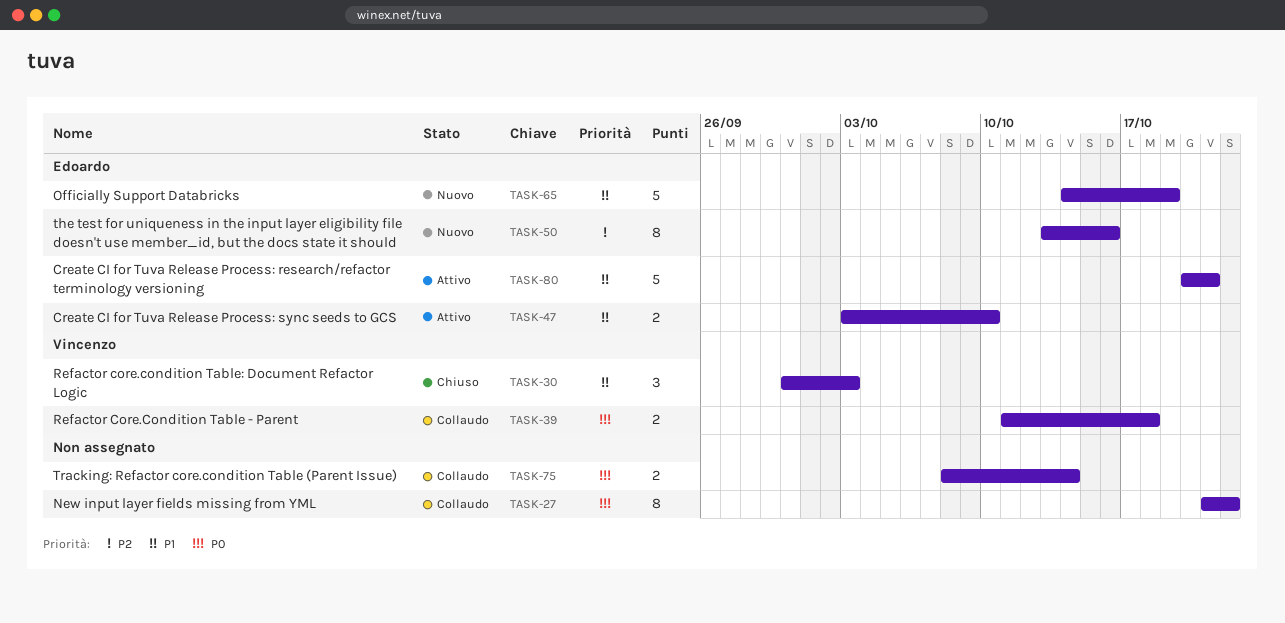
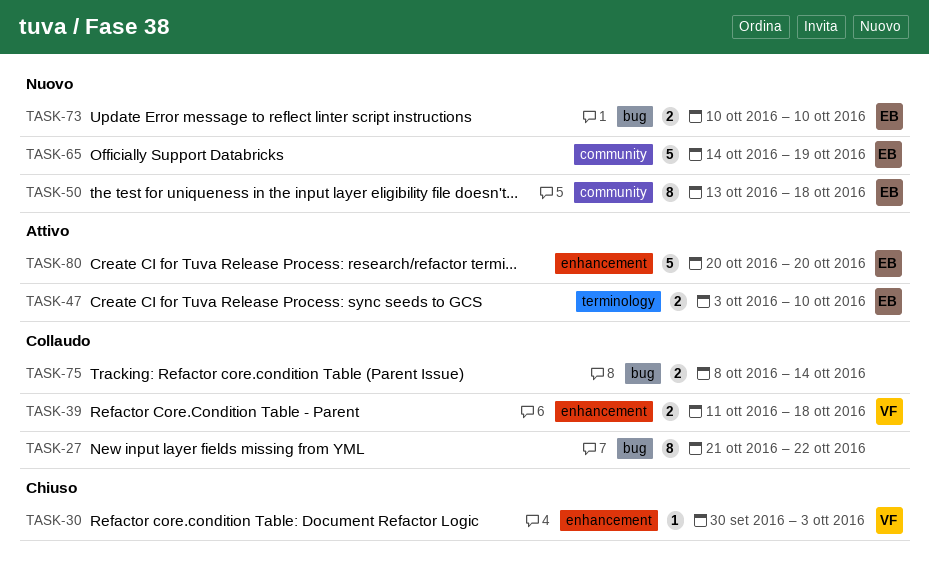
TASK-30, estimate: 3 -> 1
TASK-50, due: Oct 16 -> Oct 18
TASK-73: none -> present
TASK-80, due: Oct 21 -> Oct 20

